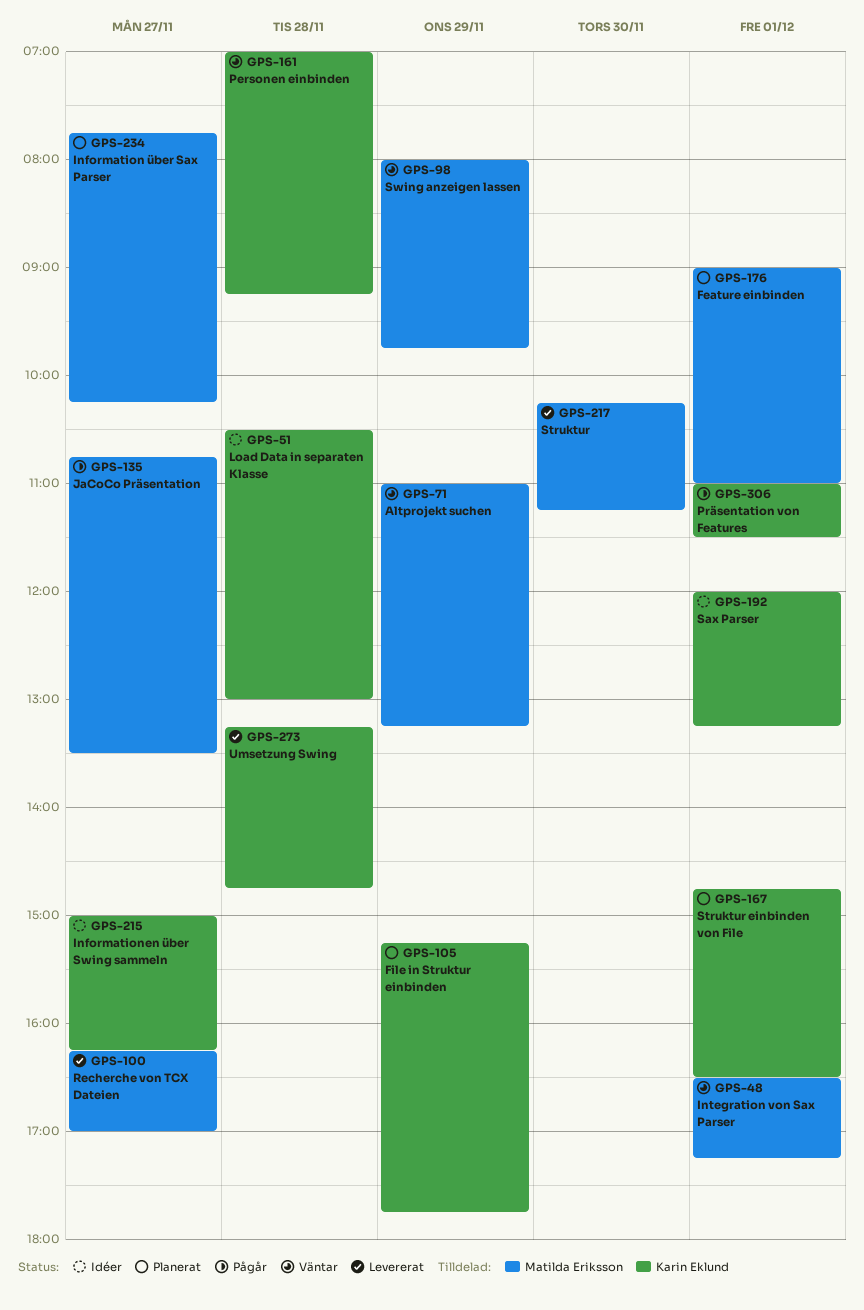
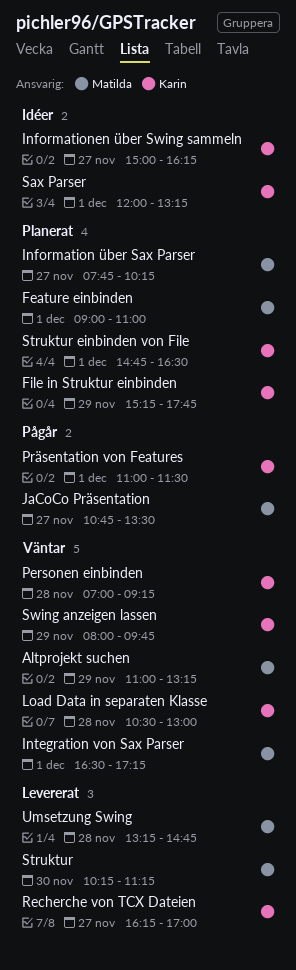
Load Data in separaten Klasse, status: Idéer -> Väntar
Recherche von TCX Dateien, owner: Matilda Eriksson -> Karin Eklund
Swing anzeigen lassen, owner: Matilda Eriksson -> Karin Eklund
Umsetzung Swing, owner: Karin Eklund -> Matilda Eriksson

